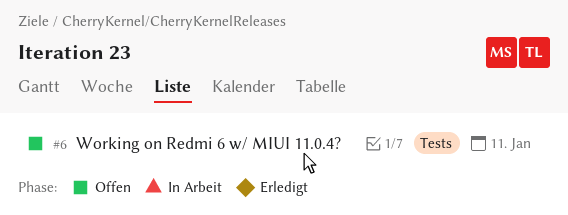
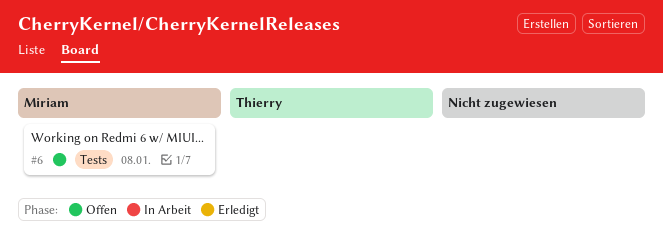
#6, due: Jan 11 -> Jan 8

